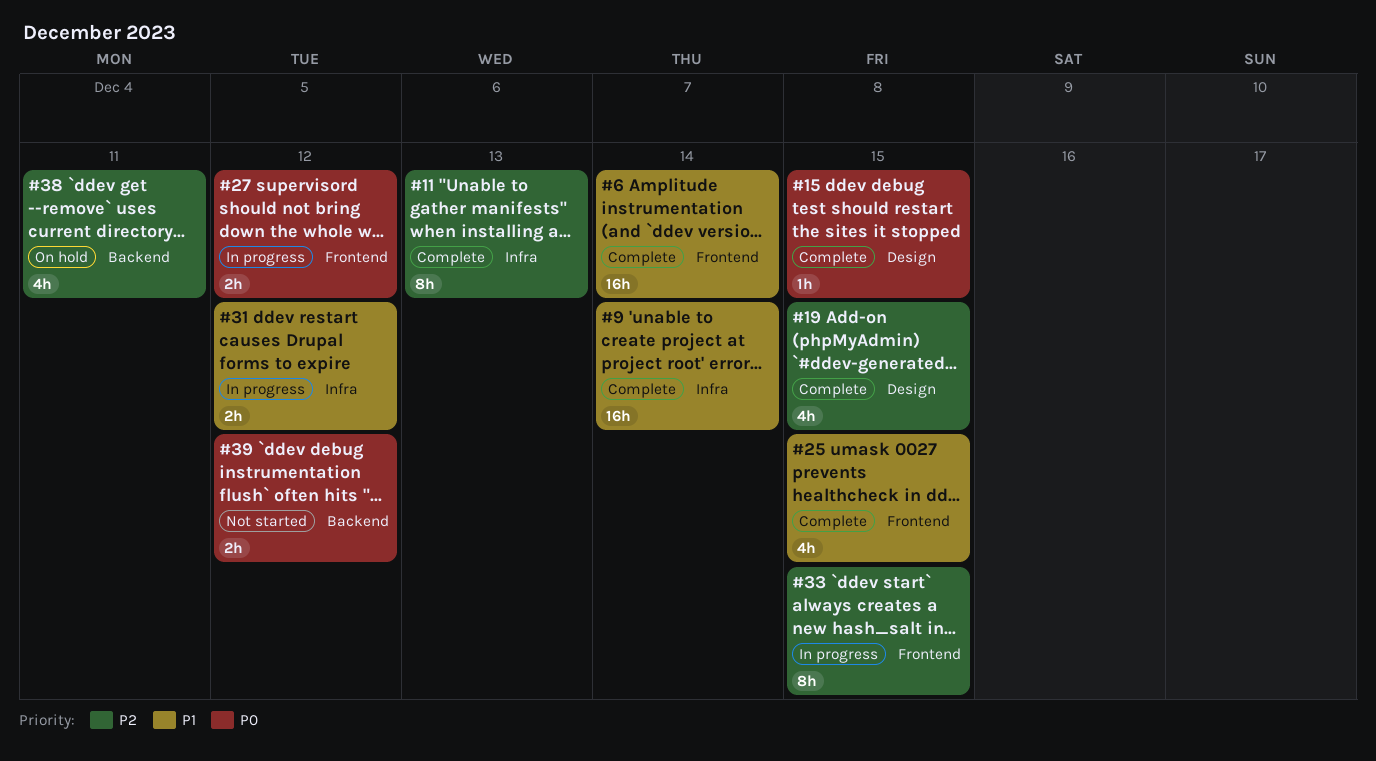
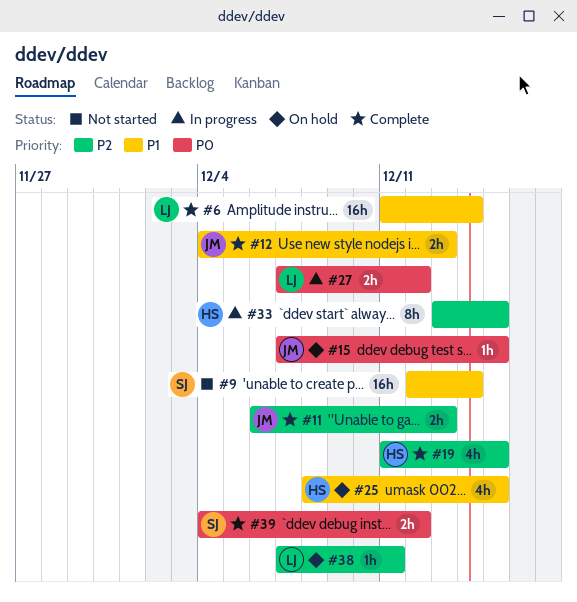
#9, status: Complete -> Not started
#11, estimate: 8h -> 2h
#12: none -> present
#15, status: Complete -> On hold
#25, status: Complete -> On hold
#31: present -> none
#38, estimate: 4h -> 1h
#39, status: Not started -> Complete

